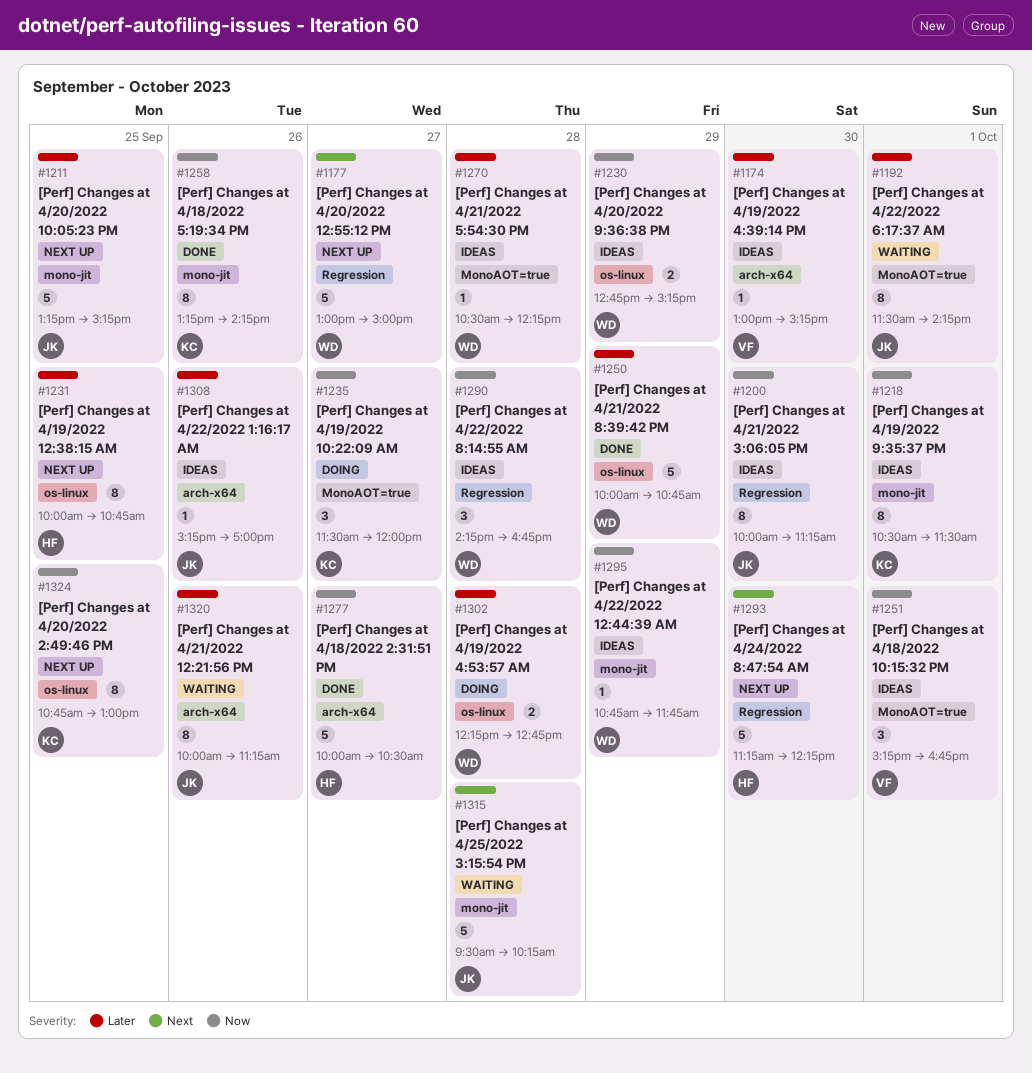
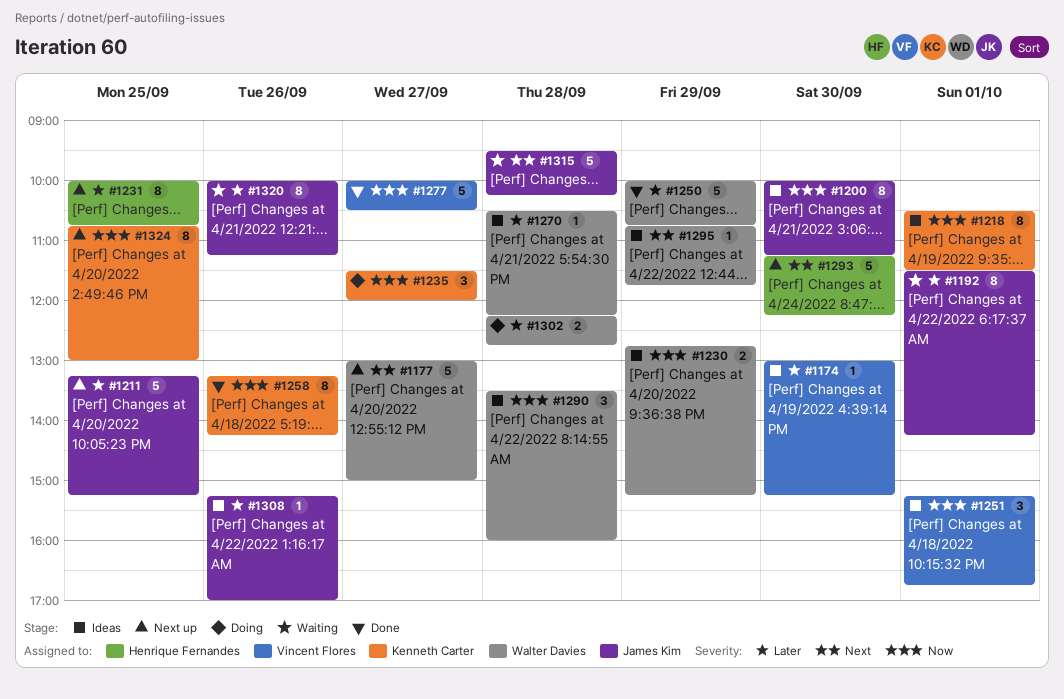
#1277, owner: Henrique Fernandes -> Vincent Flores
#1290, begins: 14:15 -> 13:30
#1290, ends: 16:45 -> 16:00
#1295, priority: Now -> Next

